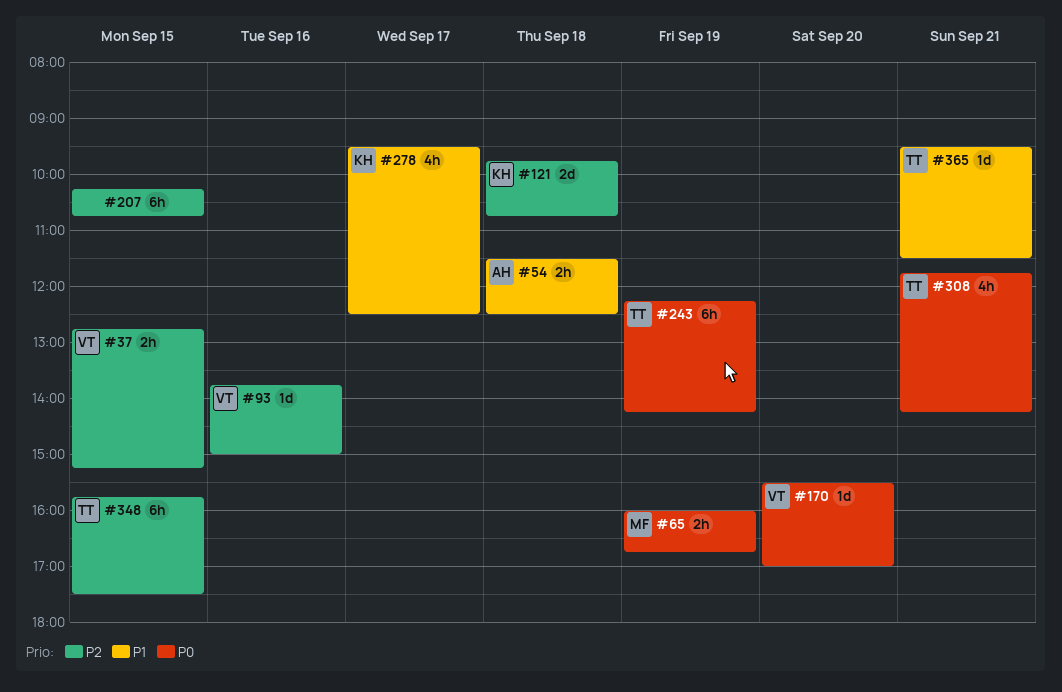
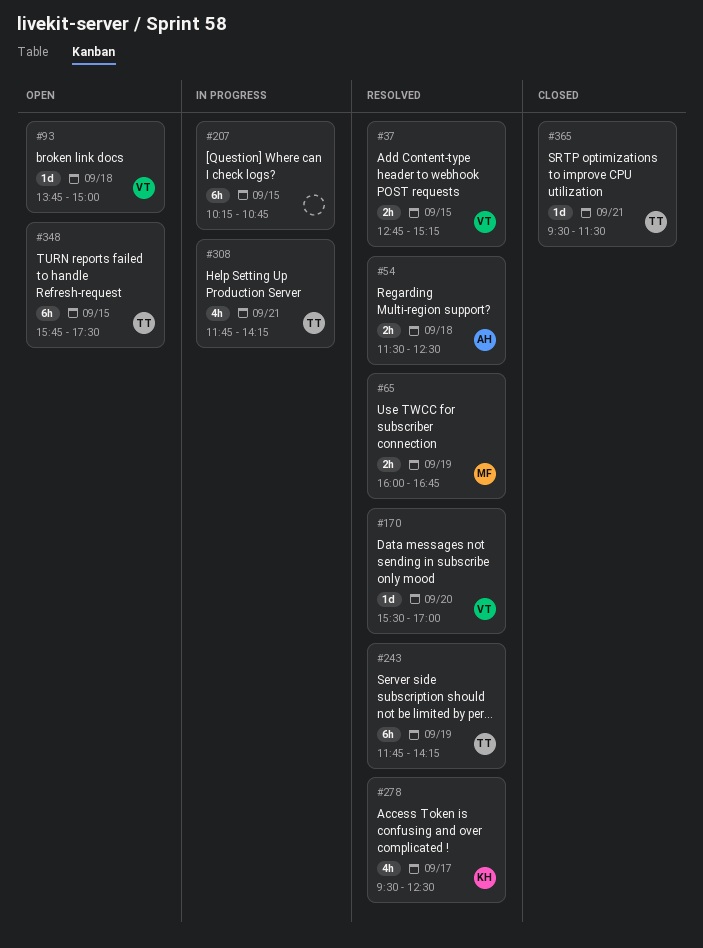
#93, day: Sep 16 -> Sep 18
#121: present -> none
#243, begins: 12:15 -> 11:45

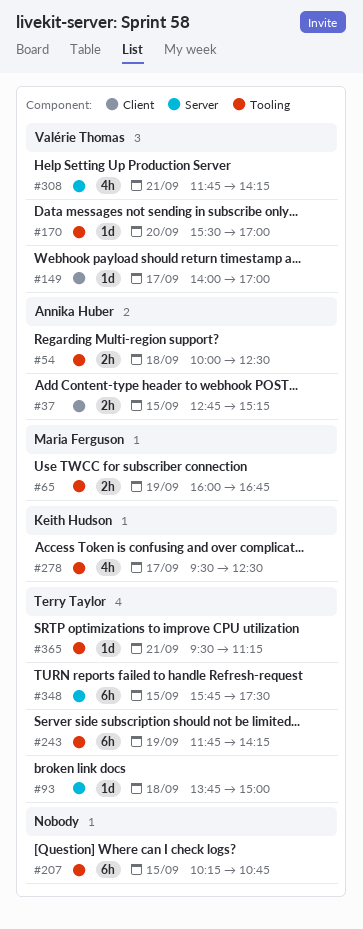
#37, owner: Valérie Thomas -> Annika Huber
#54, begins: 11:30 -> 10:00
#93, owner: Valérie Thomas -> Terry Taylor
#149: none -> present
#308, owner: Terry Taylor -> Valérie Thomas
#365, ends: 11:30 -> 11:15

